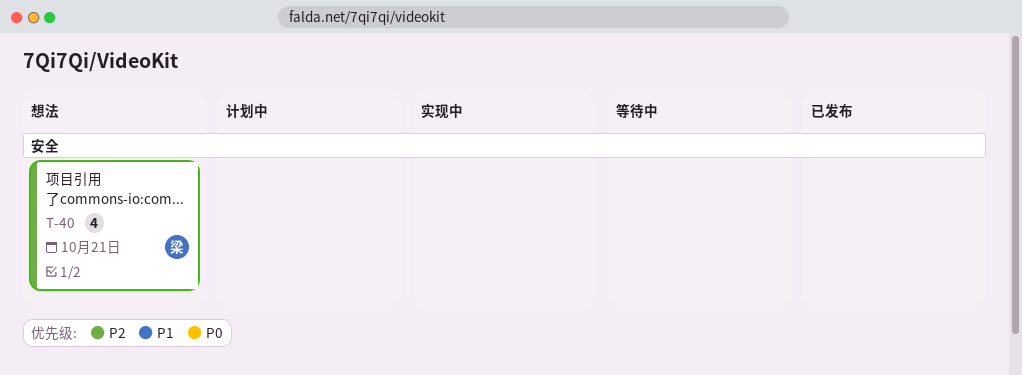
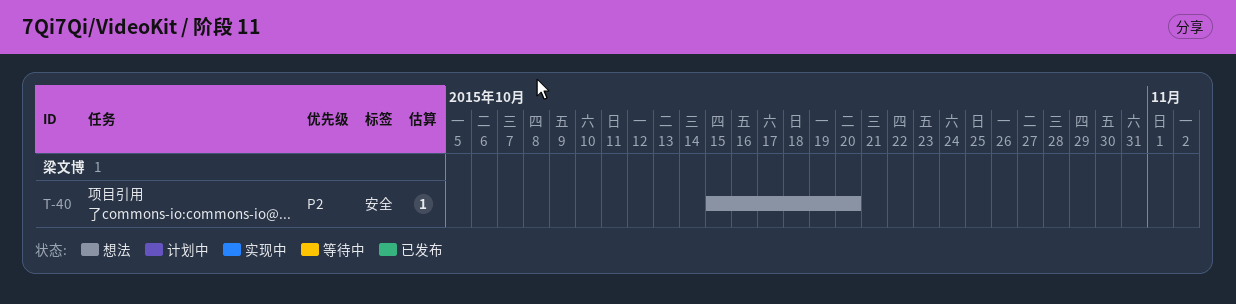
T-40, estimate: 4 -> 1
T-40, due: Oct 21 -> Oct 20

